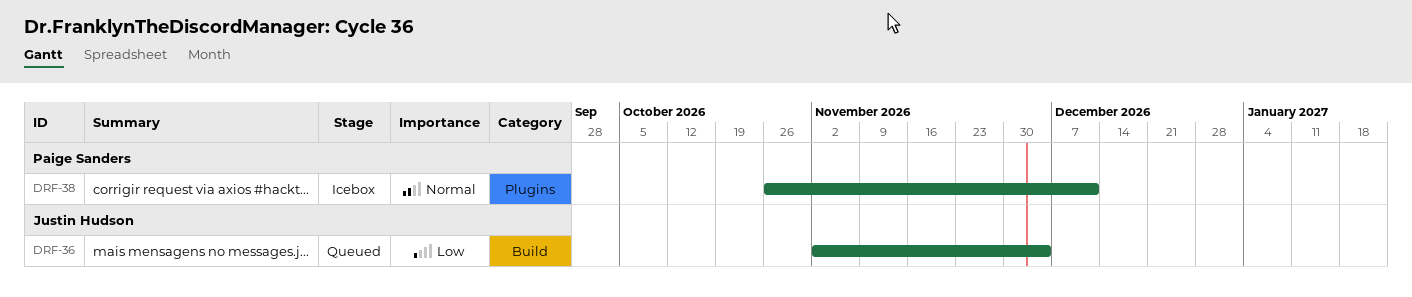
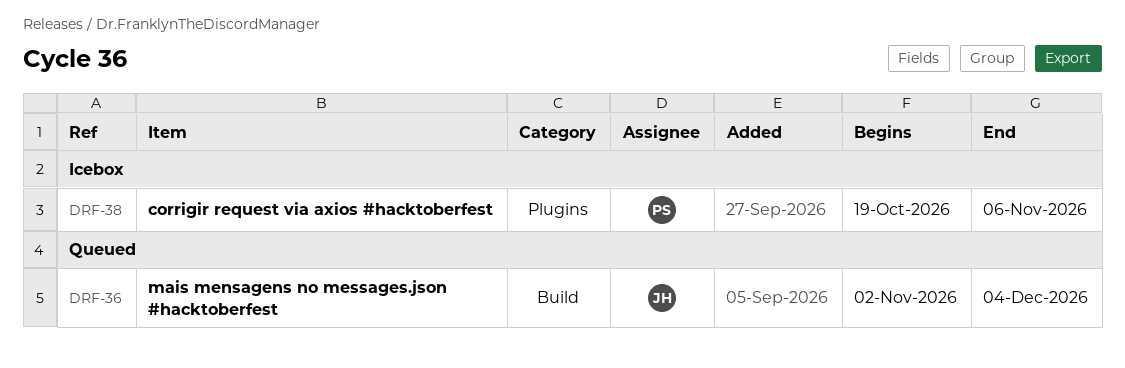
DRF-38, start: Oct 26 -> Oct 19
DRF-38, due: Dec 11 -> Nov 6

